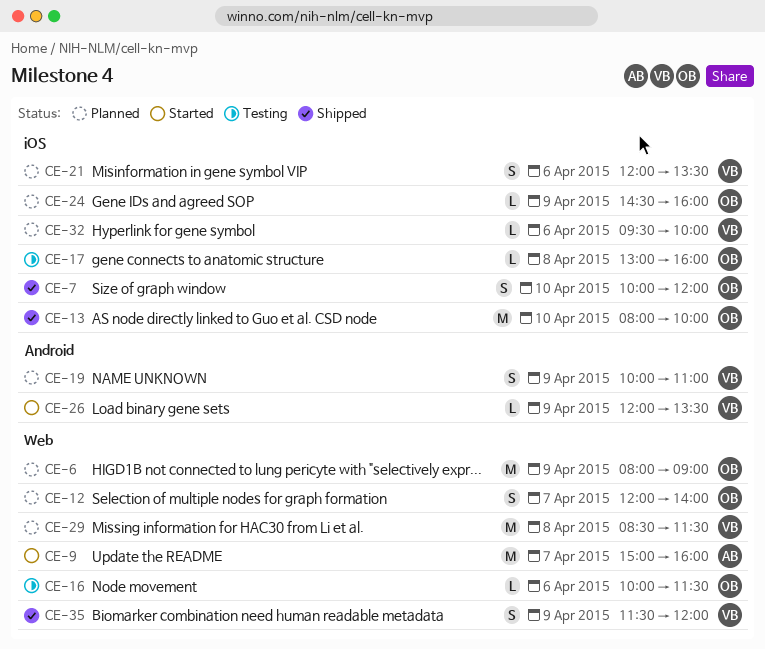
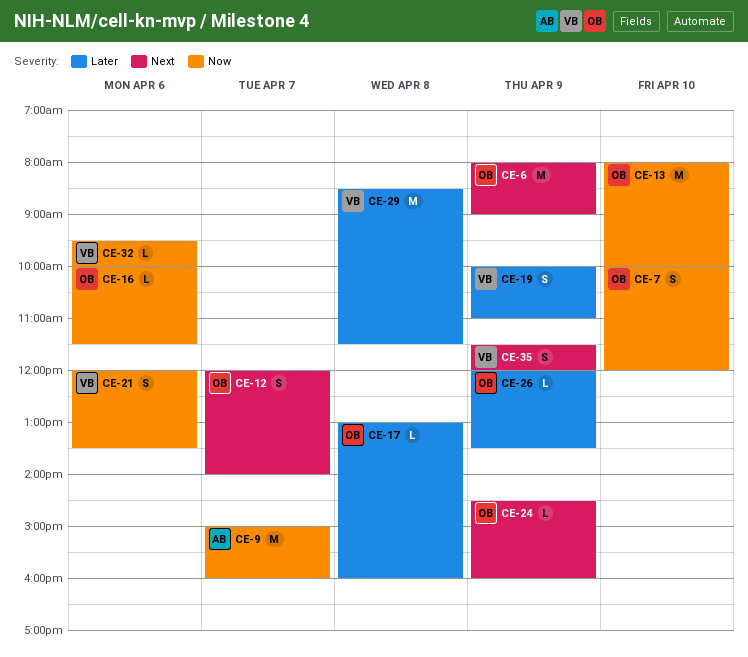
CE-26, owner: VB -> OB

